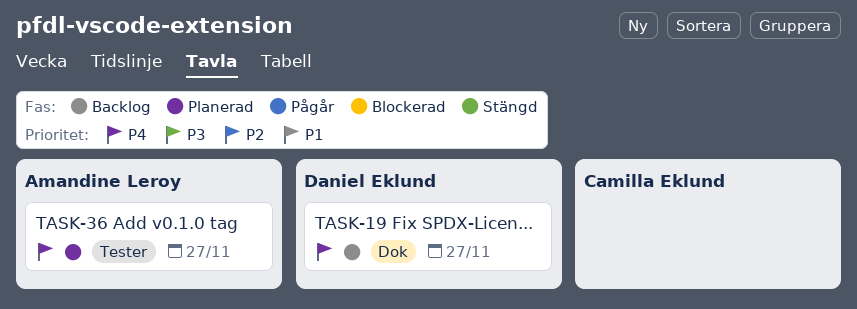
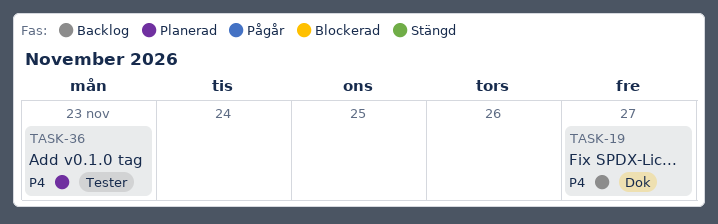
TASK-36, due: Nov 27 -> Nov 23

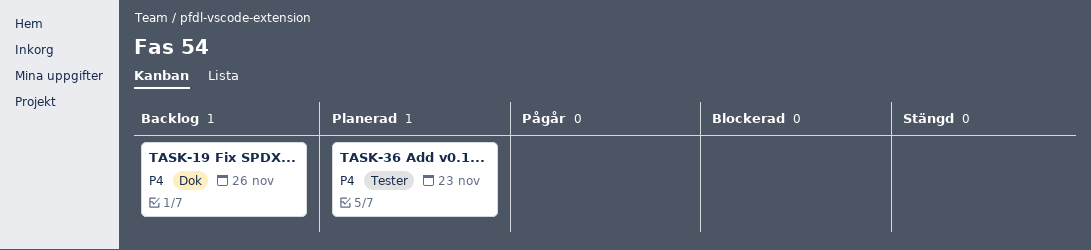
TASK-19, due: Nov 27 -> Nov 26

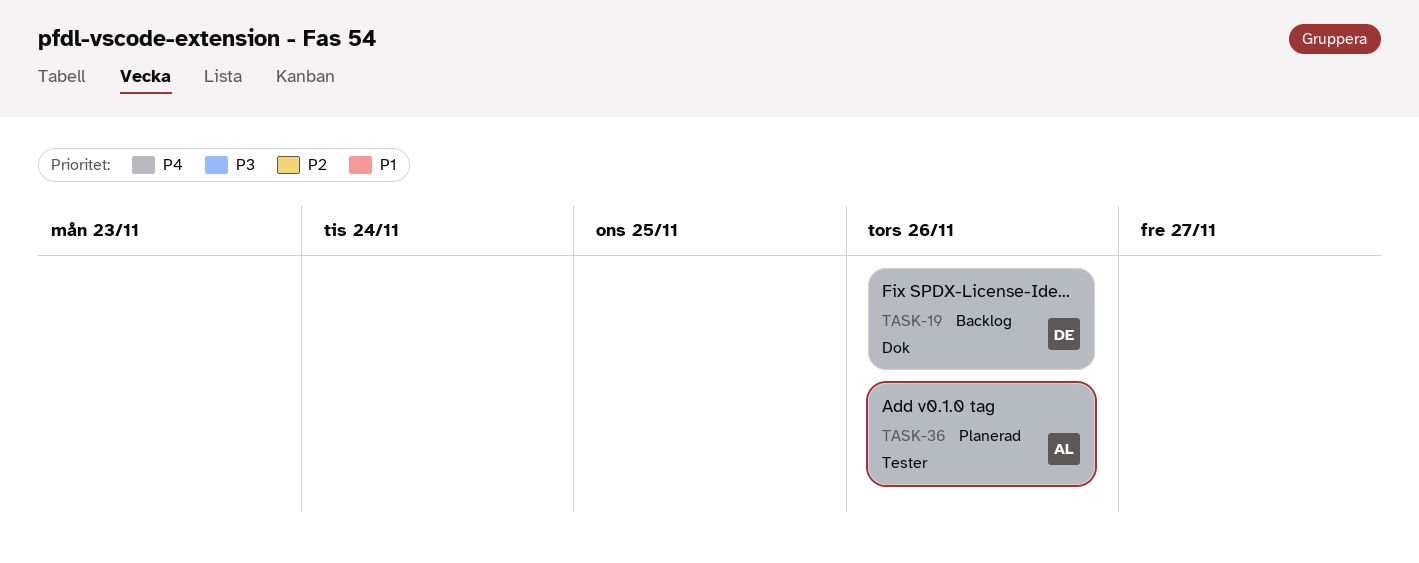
TASK-36, due: Nov 23 -> Nov 26

